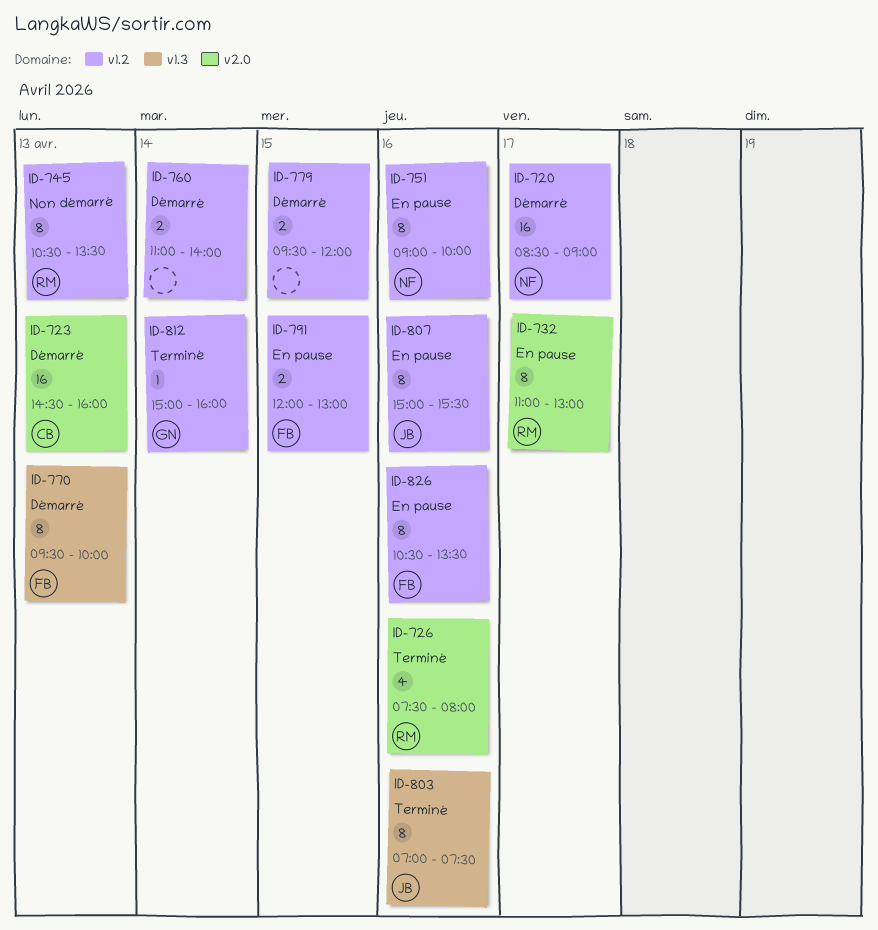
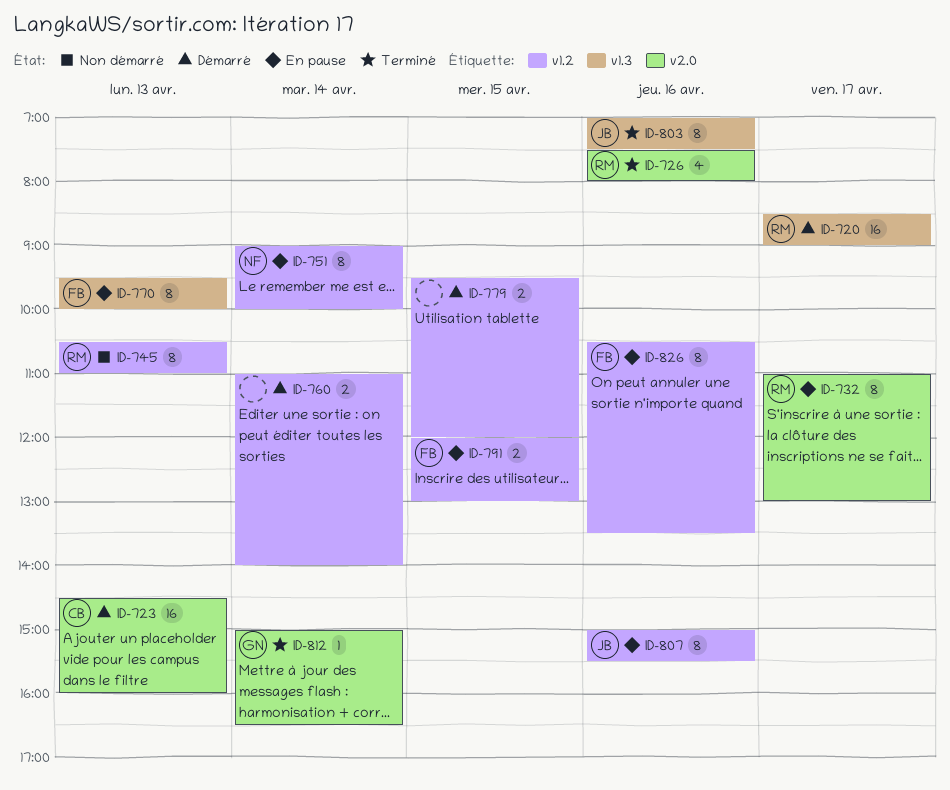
ID-720, owner: NF -> RM
ID-720, label: v1.2 -> v1.3
ID-745, ends: 13:30 -> 11:00
ID-751, day: Apr 16 -> Apr 14
ID-770, status: Démarré -> En pause
ID-812, label: v1.2 -> v2.0
ID-812, ends: 16:00 -> 16:30

